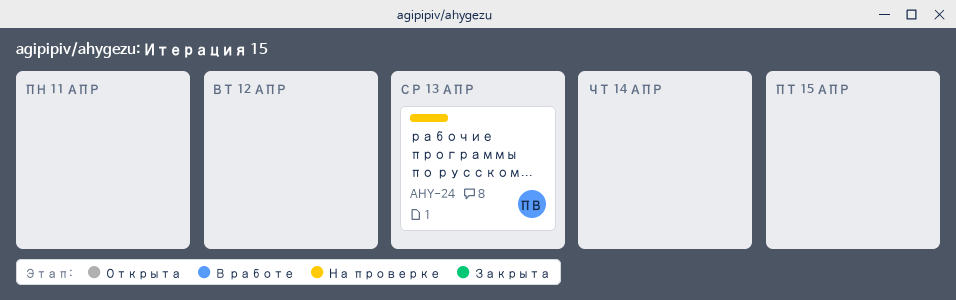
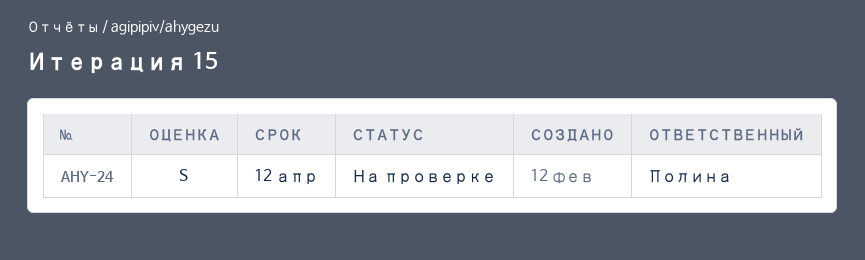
AHY-24, due: Apr 13 -> Apr 12

